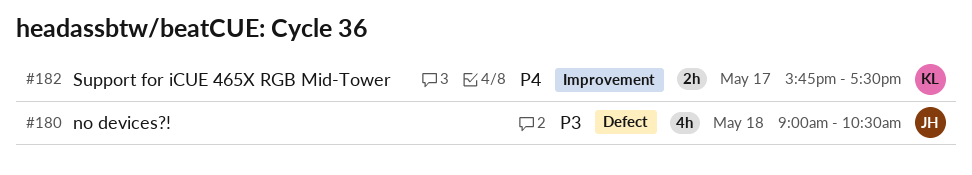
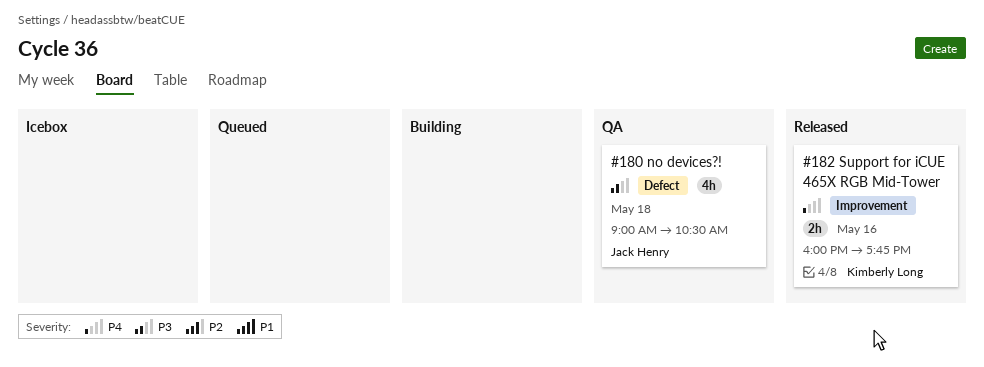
#182, day: May 17 -> May 16
#182, begins: 15:45 -> 16:00
#182, ends: 17:30 -> 17:45

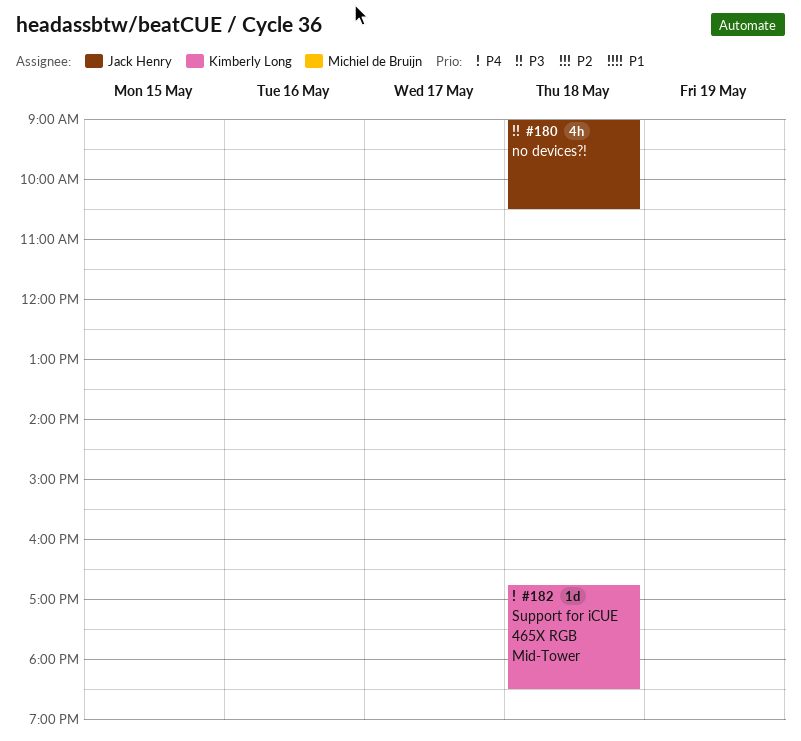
#182, estimate: 2h -> 1d
#182, day: May 16 -> May 18
#182, begins: 16:00 -> 16:45
#182, ends: 17:45 -> 18:30

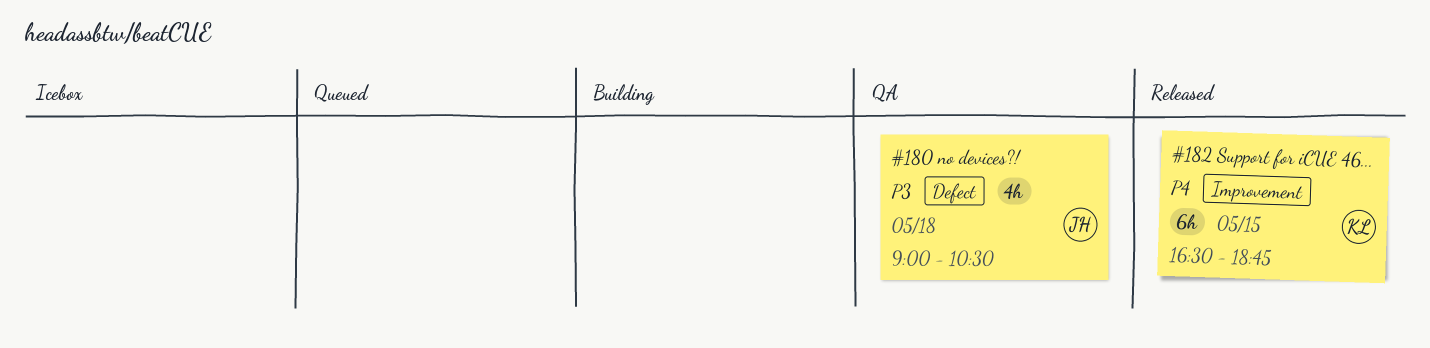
#182, estimate: 1d -> 6h
#182, day: May 18 -> May 15
#182, begins: 16:45 -> 16:30
#182, ends: 18:30 -> 18:45

